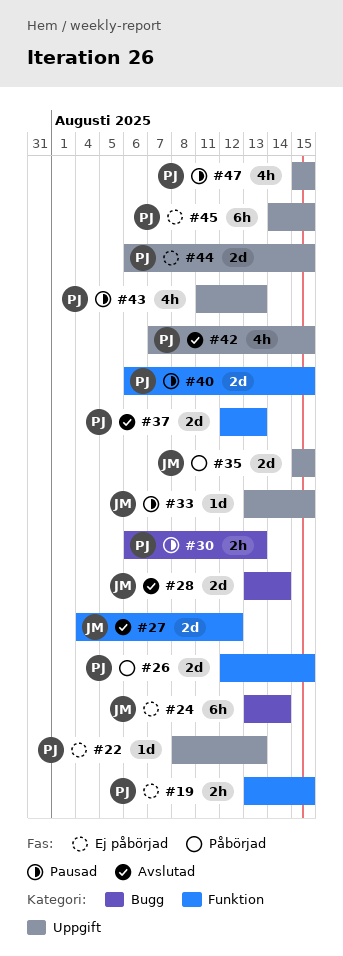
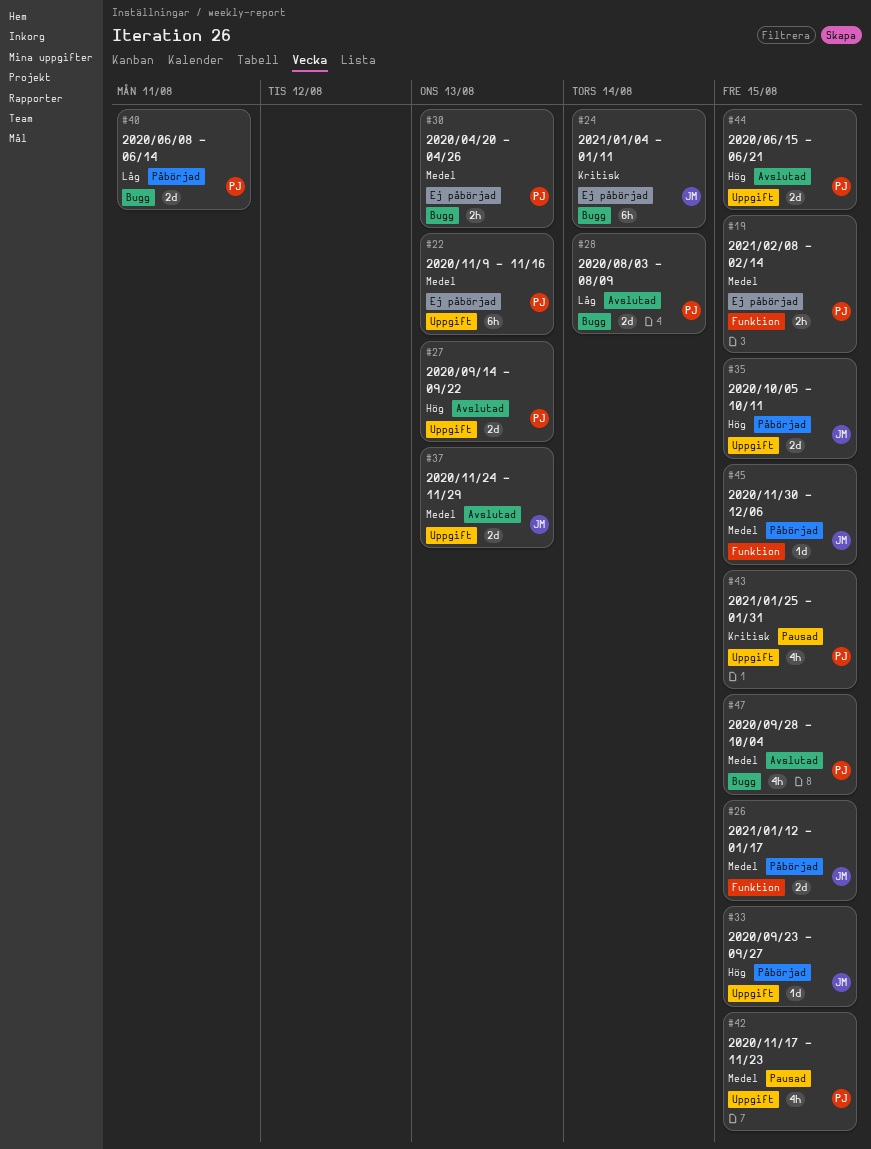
#22, estimate: 1d -> 6h
#26, owner: PJ -> JM
#27, owner: JM -> PJ
#27, label: Funktion -> Uppgift
#27, due: Aug 12 -> Aug 13
#28, owner: JM -> PJ
#30, status: Pausad -> Ej påbörjad
#33, status: Pausad -> Påbörjad
#37, owner: PJ -> JM
#37, label: Funktion -> Uppgift
#40, status: Pausad -> Påbörjad
#40, label: Funktion -> Bugg
#40, due: Aug 15 -> Aug 11
#42, status: Avslutad -> Pausad
#43, due: Aug 13 -> Aug 15
#44, status: Ej påbörjad -> Avslutad
#45, status: Ej påbörjad -> Påbörjad
#45, owner: PJ -> JM
#45, label: Uppgift -> Funktion
#45, estimate: 6h -> 1d
#47, status: Pausad -> Avslutad
#47, label: Uppgift -> Bugg

